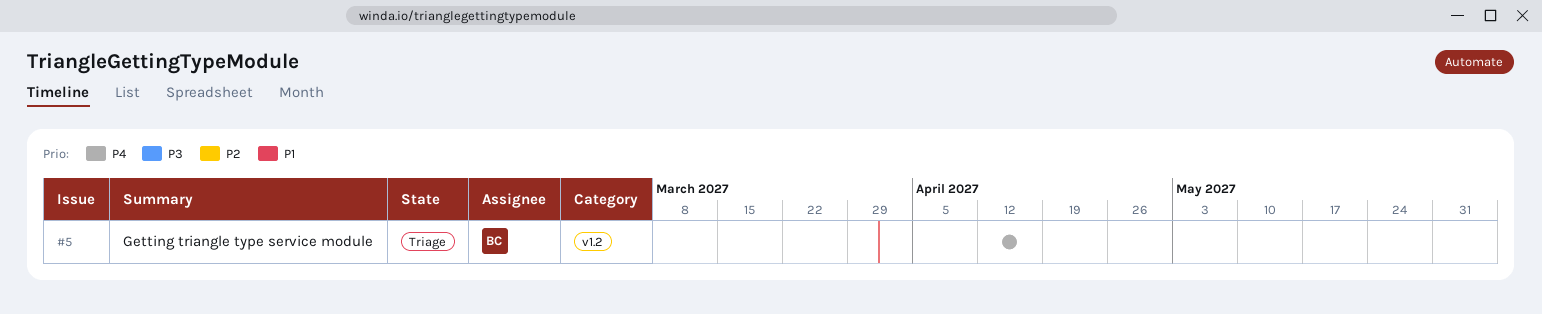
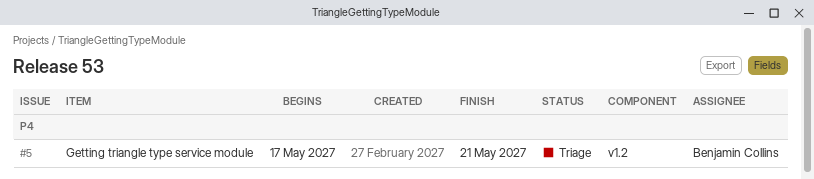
#5, start: Apr 12 -> May 17
#5, due: Apr 16 -> May 21

